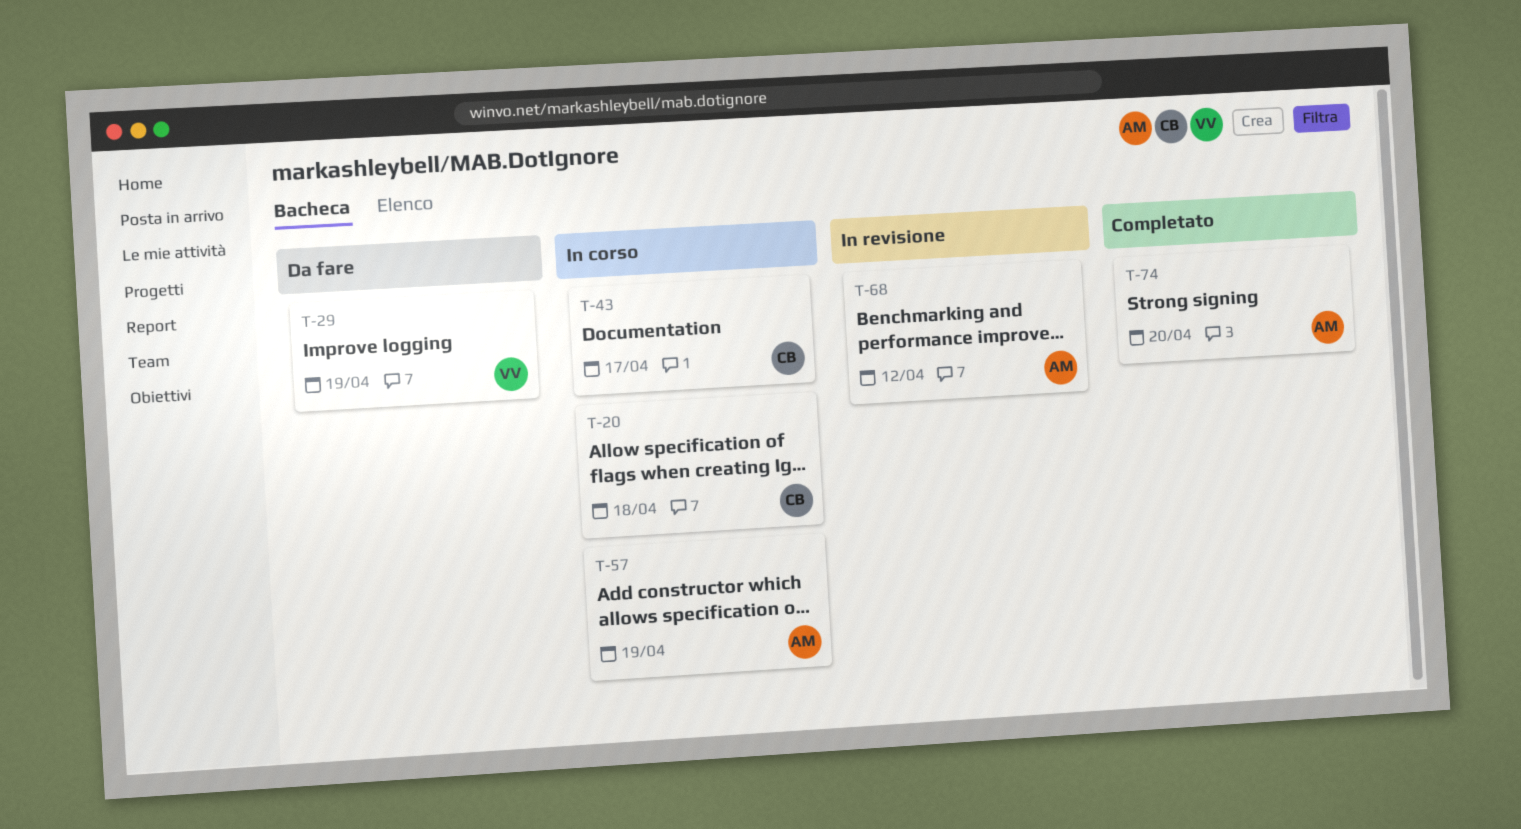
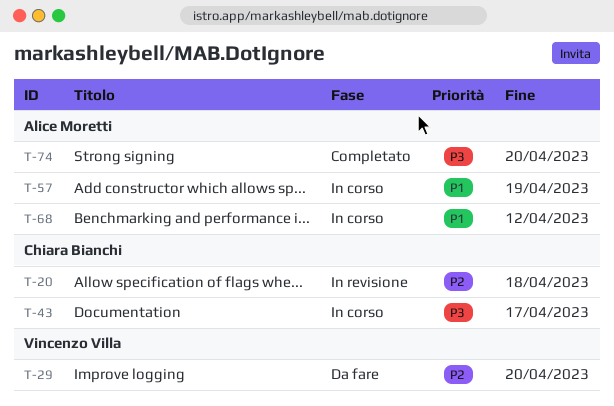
T-20, status: In corso -> In revisione
T-29, due: Apr 19 -> Apr 20
T-68, status: In revisione -> In corso

